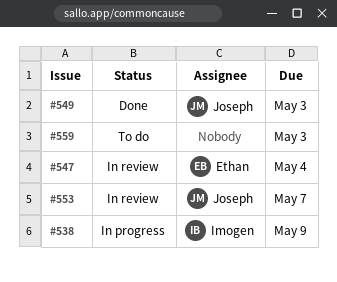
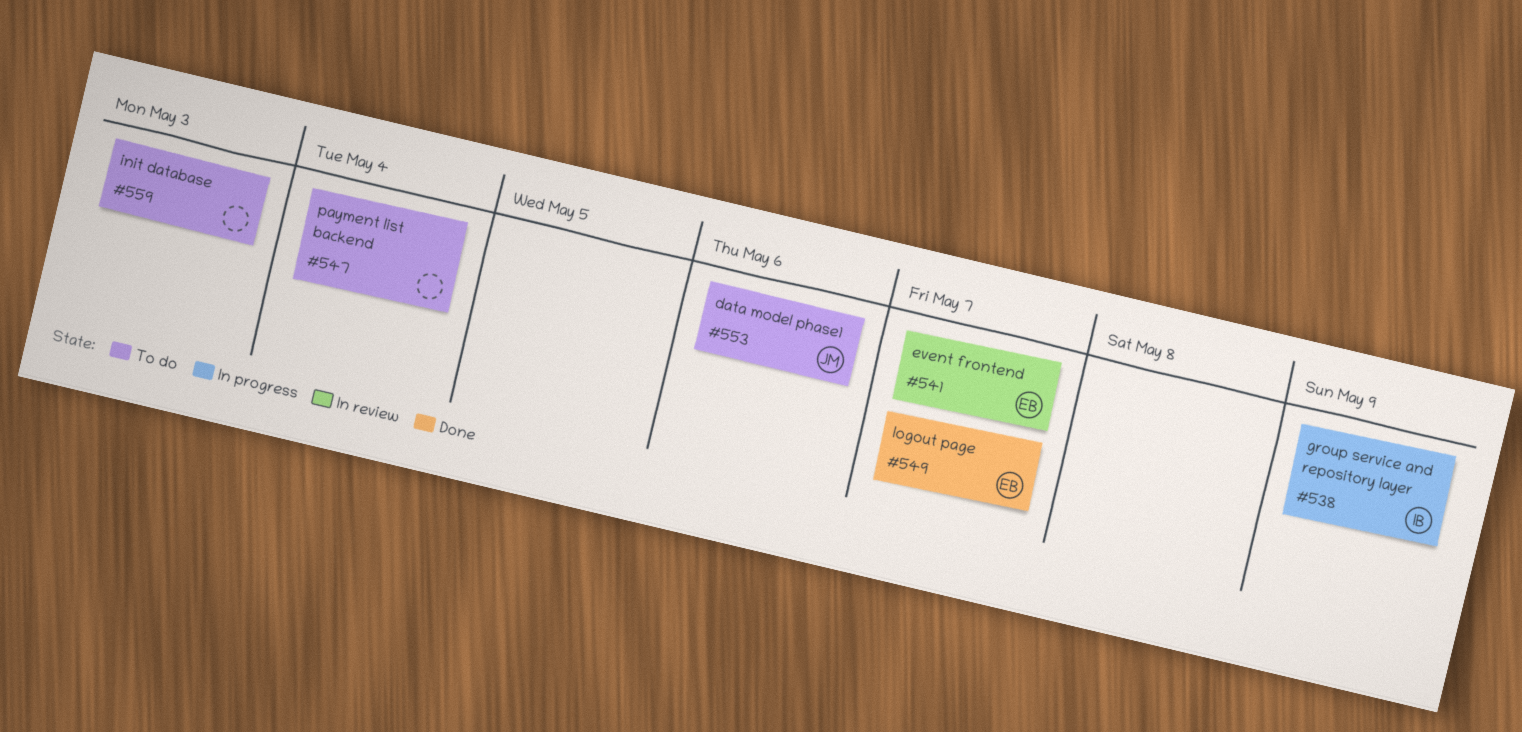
#541: none -> present
#547, status: In review -> To do
#547, owner: Ethan -> none
#549, owner: Joseph -> Ethan
#549, due: May 3 -> May 7
#553, status: In review -> To do
#553, due: May 7 -> May 6

